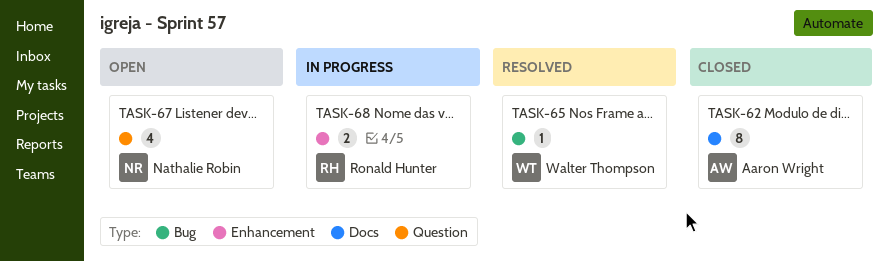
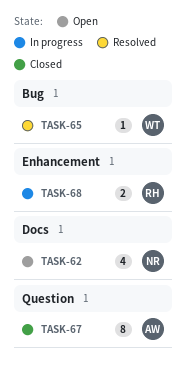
TASK-62, status: Closed -> Open
TASK-62, owner: Aaron Wright -> Nathalie Robin
TASK-62, estimate: 8 -> 4
TASK-67, status: Open -> Closed
TASK-67, owner: Nathalie Robin -> Aaron Wright
TASK-67, estimate: 4 -> 8

